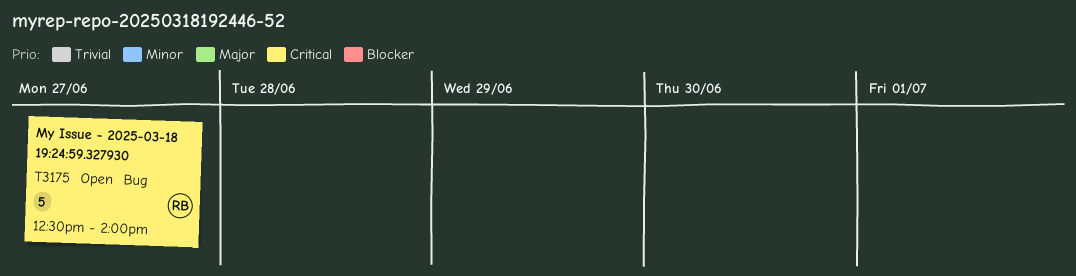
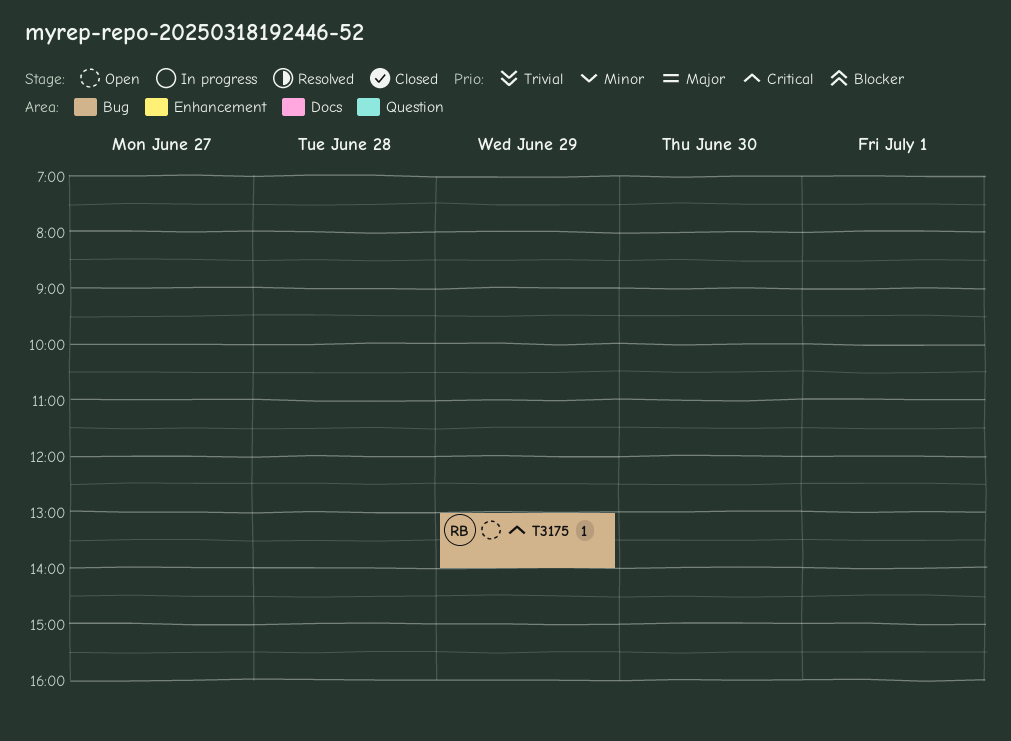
T3175, estimate: 5 -> 1
T3175, day: Jun 27 -> Jun 29
T3175, begins: 12:30 -> 13:00

